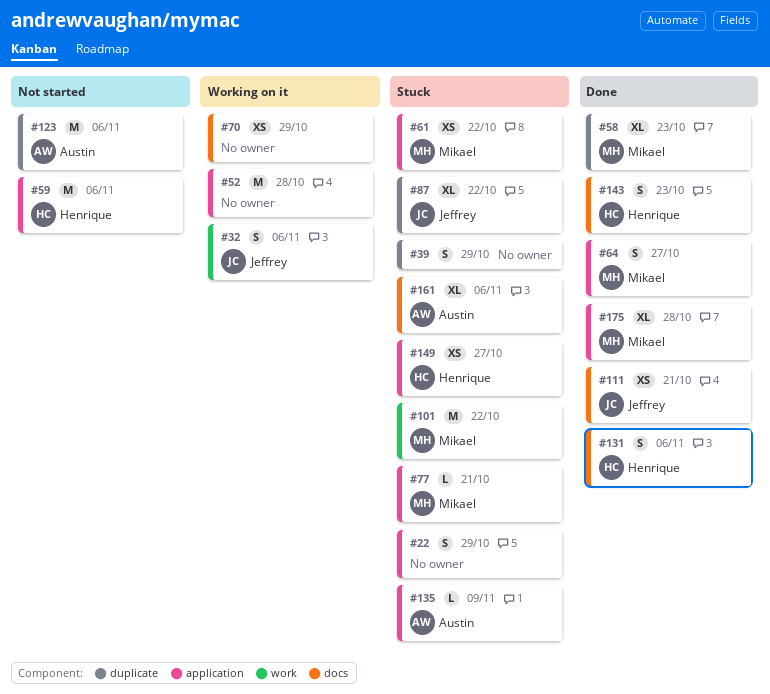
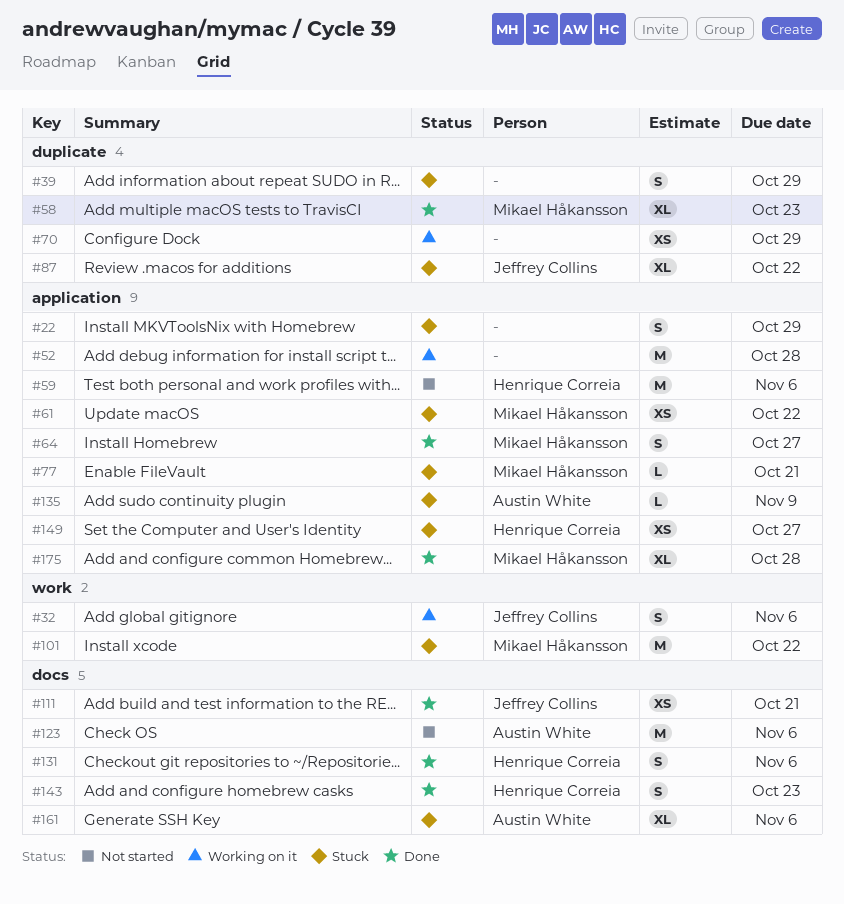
#70, label: docs -> duplicate
#123, label: duplicate -> docs

